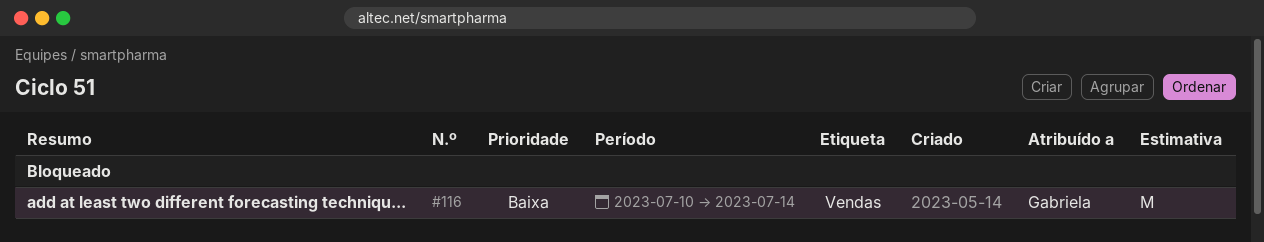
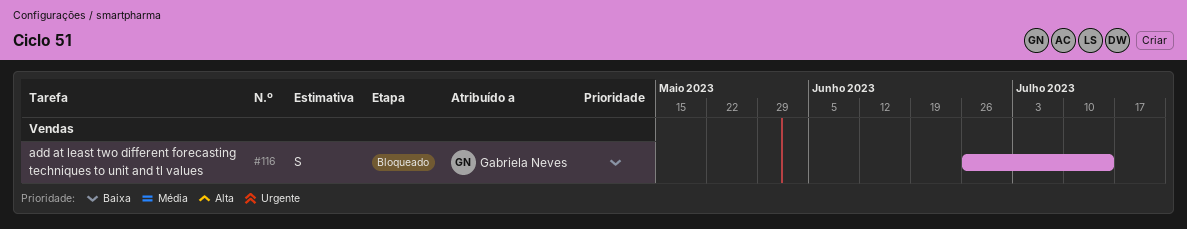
#116, estimate: M -> S
#116, start: Jul 10 -> Jun 26

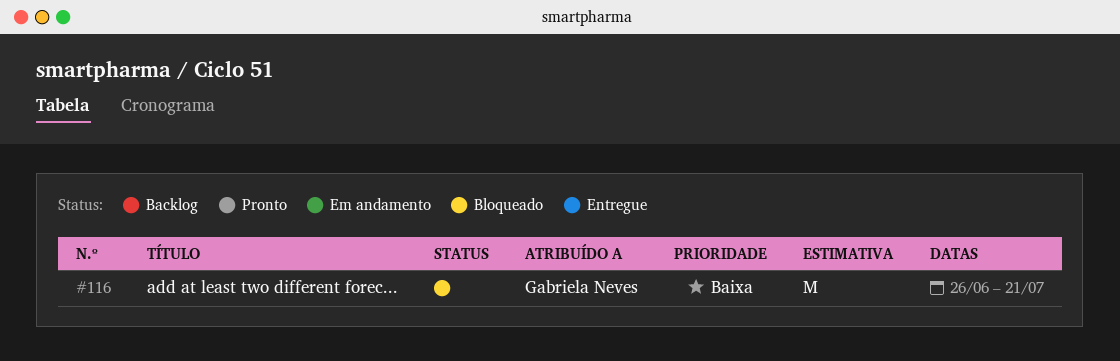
#116, estimate: S -> M
#116, due: Jul 14 -> Jul 21

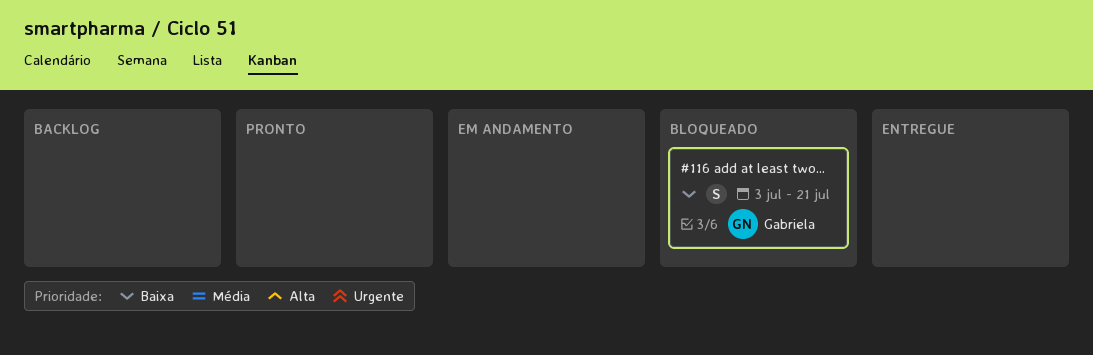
#116, estimate: M -> S
#116, start: Jun 26 -> Jul 3

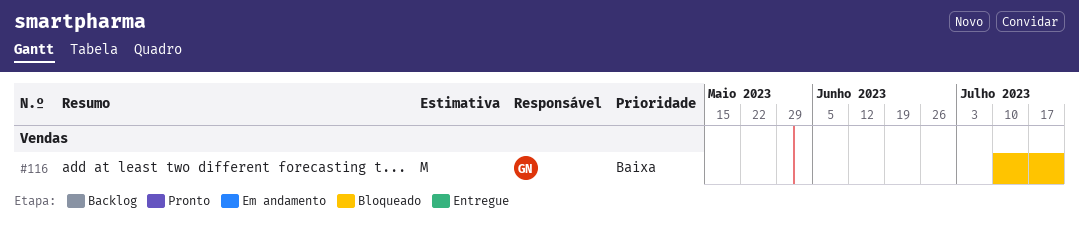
#116, estimate: S -> M
#116, start: Jul 3 -> Jul 10

